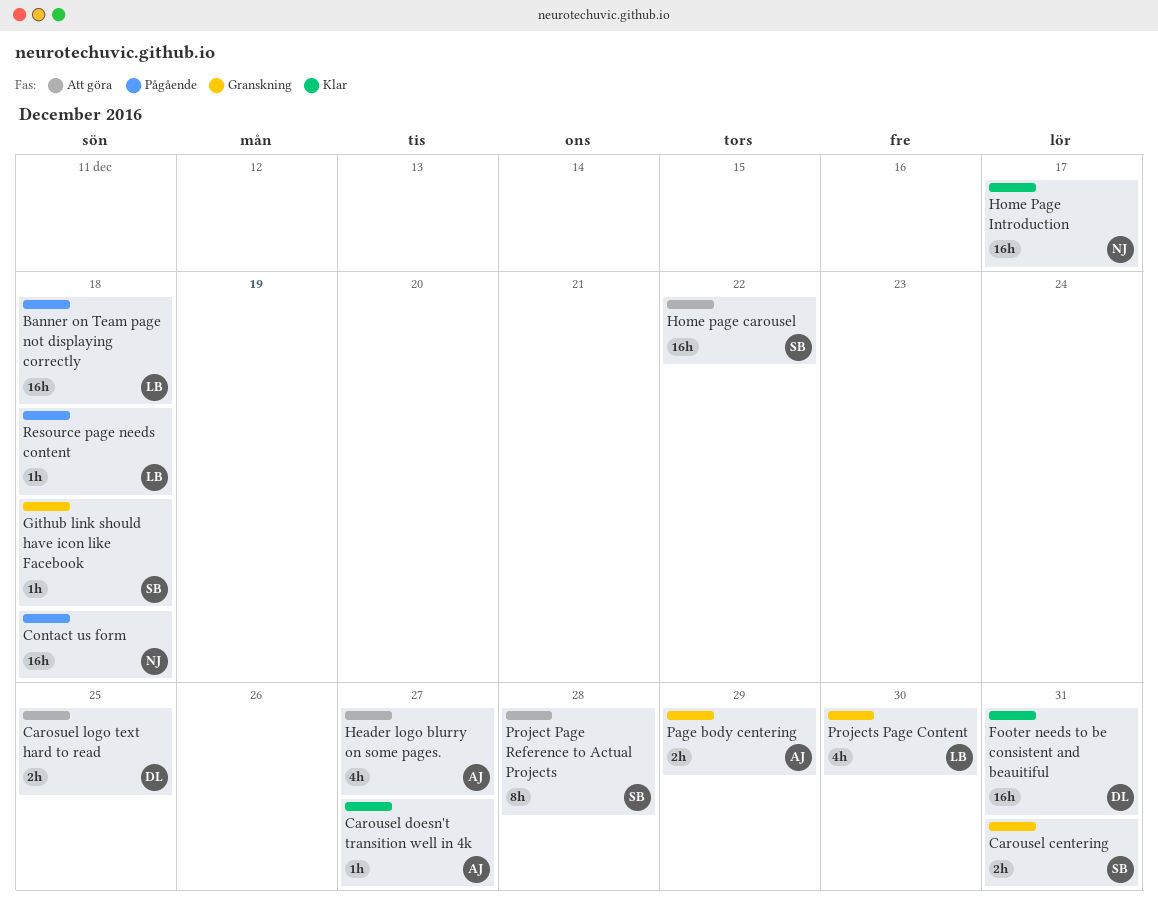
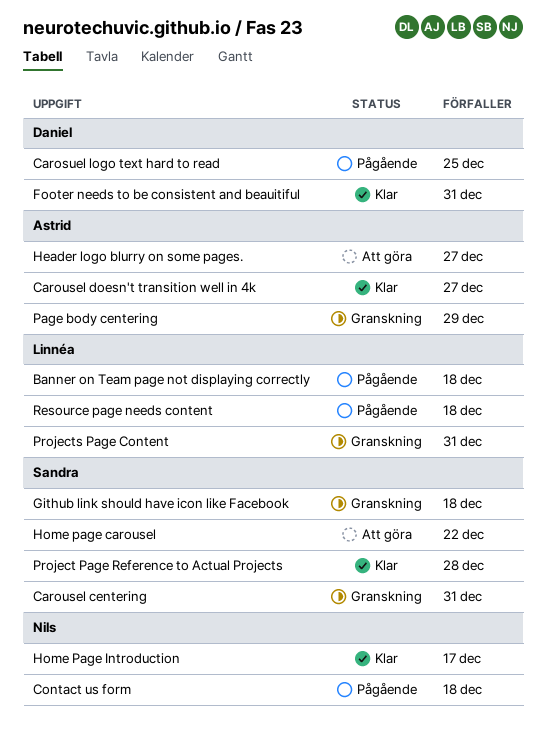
Carosuel logo text hard to read, status: Att göra -> Pågående
Project Page Reference to Actual Projects, status: Att göra -> Klar
Projects Page Content, due: Dec 30 -> Dec 31

